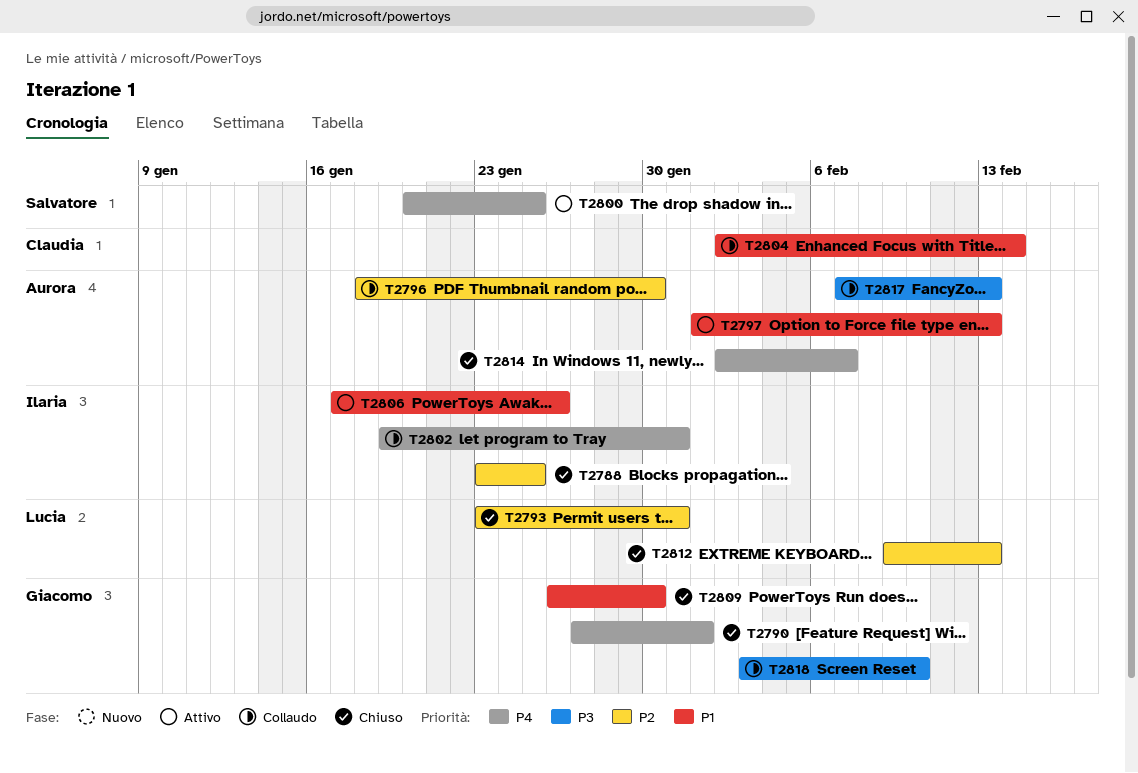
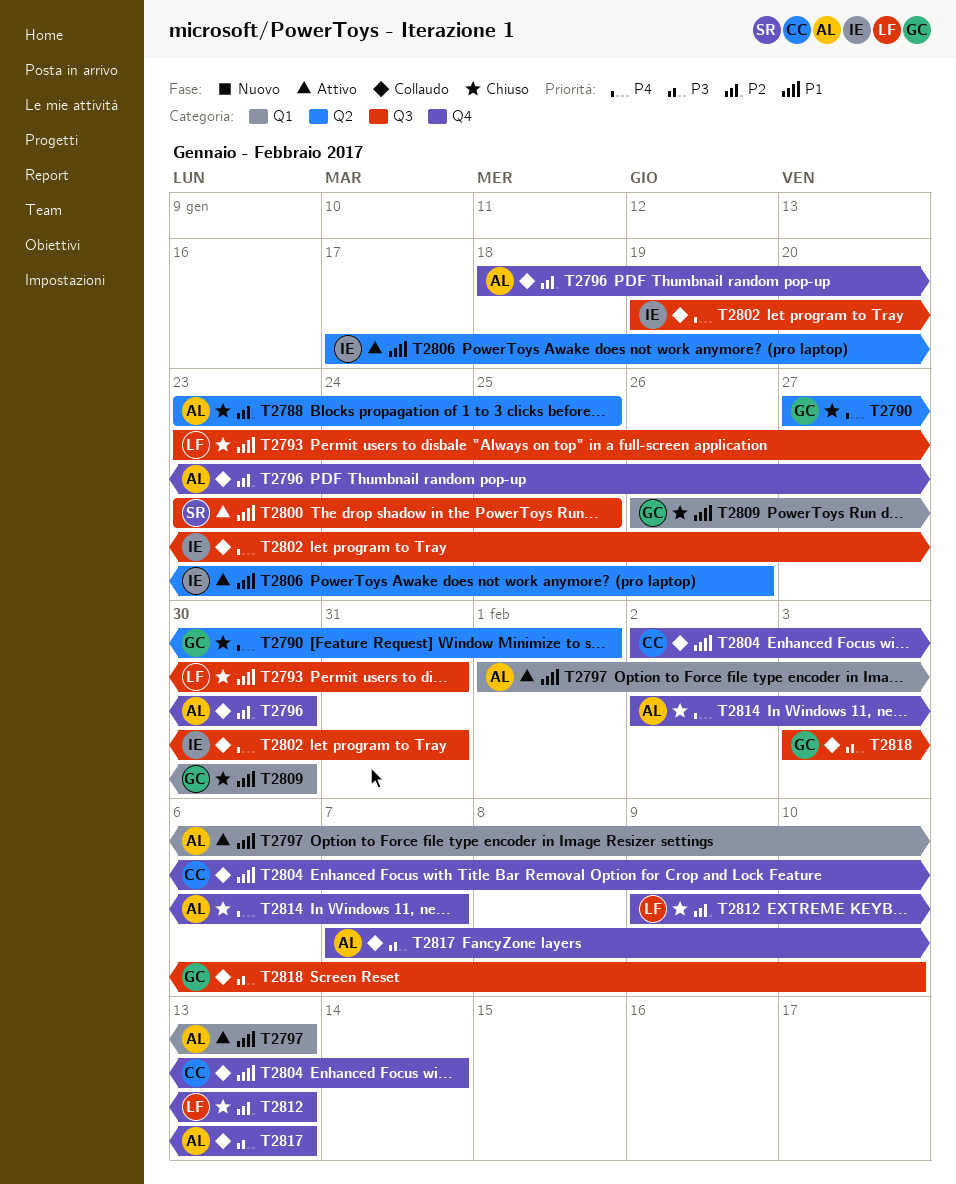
T2788, owner: Ilaria -> Aurora
T2793, priority: P2 -> P1
T2800, priority: P4 -> P1
T2800, start: Jan 20 -> Jan 23

